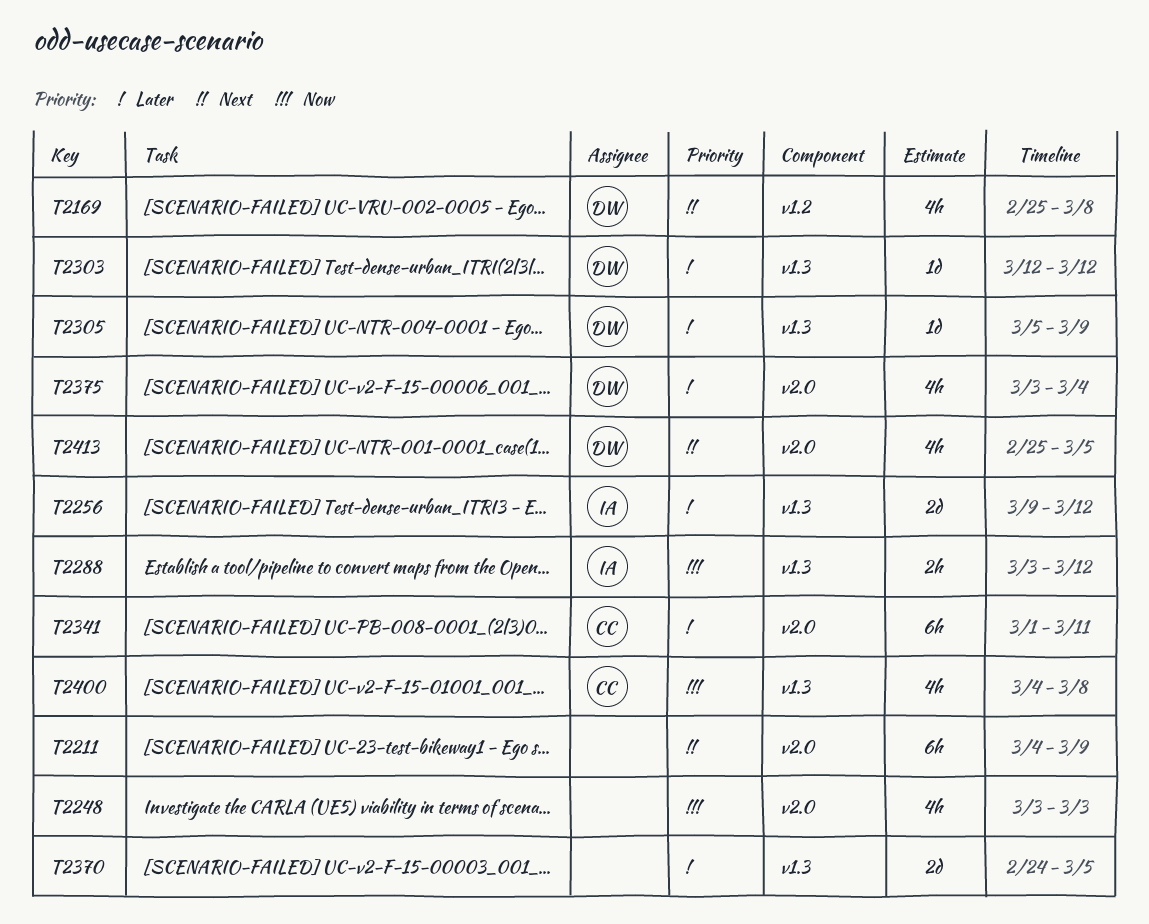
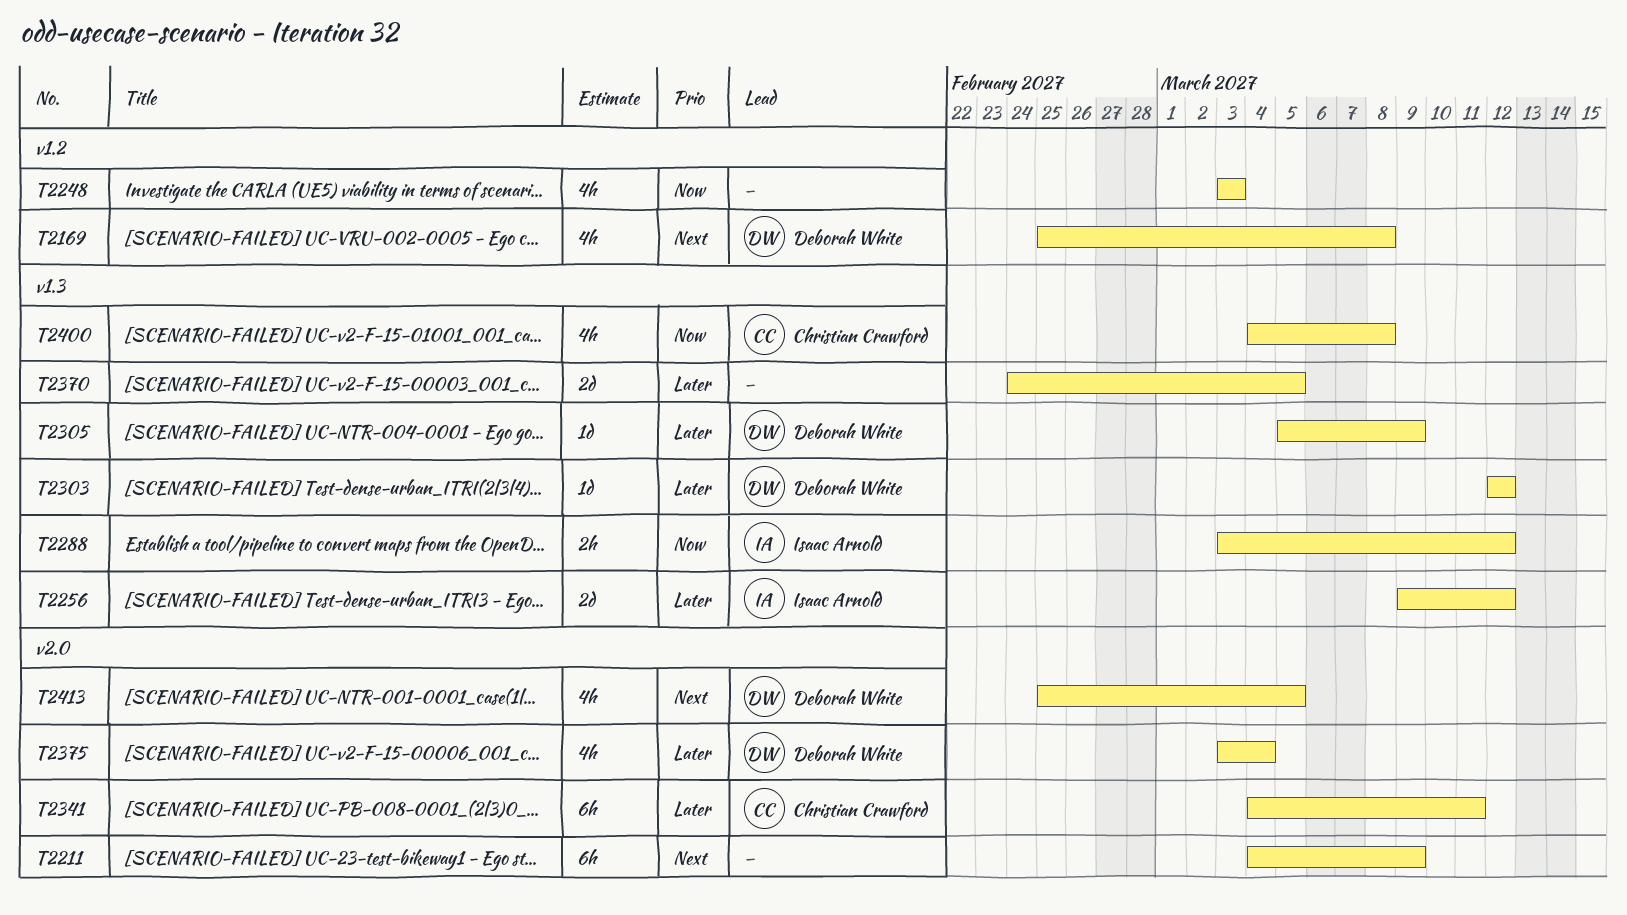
T2248, label: v2.0 -> v1.2
T2341, start: Mar 1 -> Mar 4

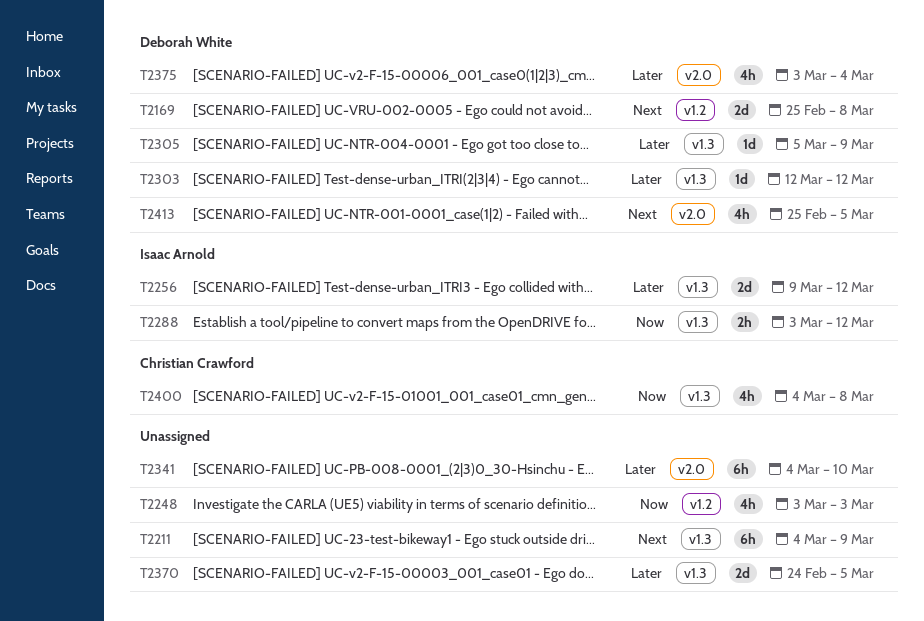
T2169, estimate: 4h -> 2d
T2211, label: v2.0 -> v1.3
T2341, owner: Christian Crawford -> none
T2341, due: Mar 11 -> Mar 10

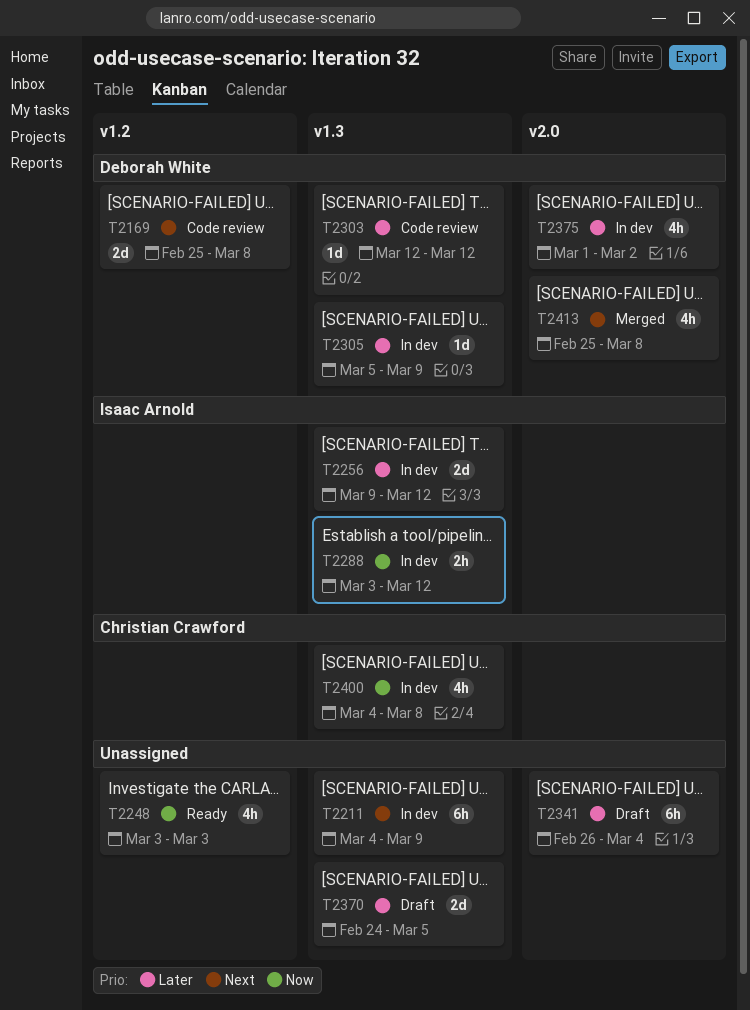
T2341, start: Mar 4 -> Feb 26
T2341, due: Mar 10 -> Mar 4
T2375, start: Mar 3 -> Mar 1
T2375, due: Mar 4 -> Mar 2
T2413, due: Mar 5 -> Mar 8

